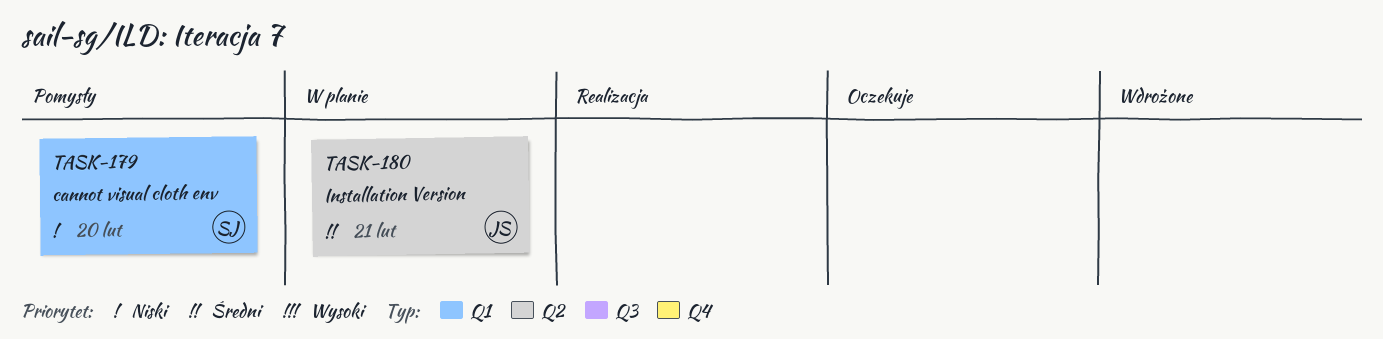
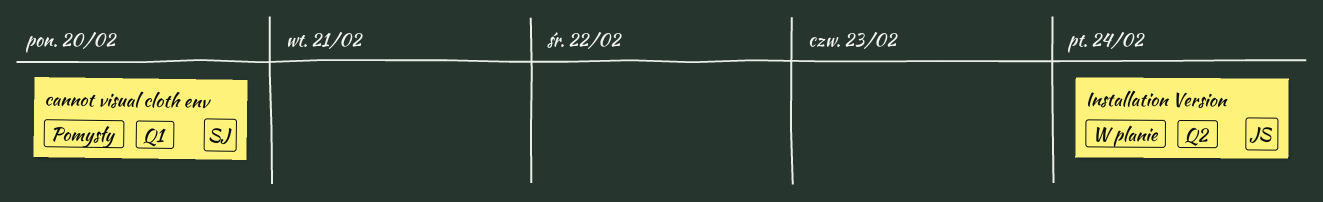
Installation Version, due: Feb 21 -> Feb 24

